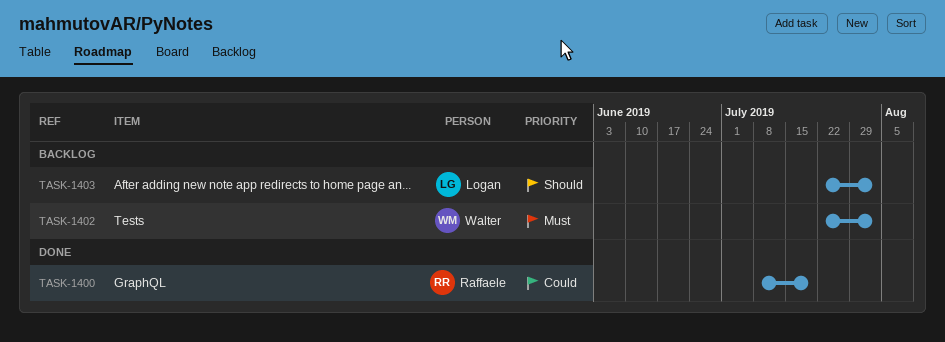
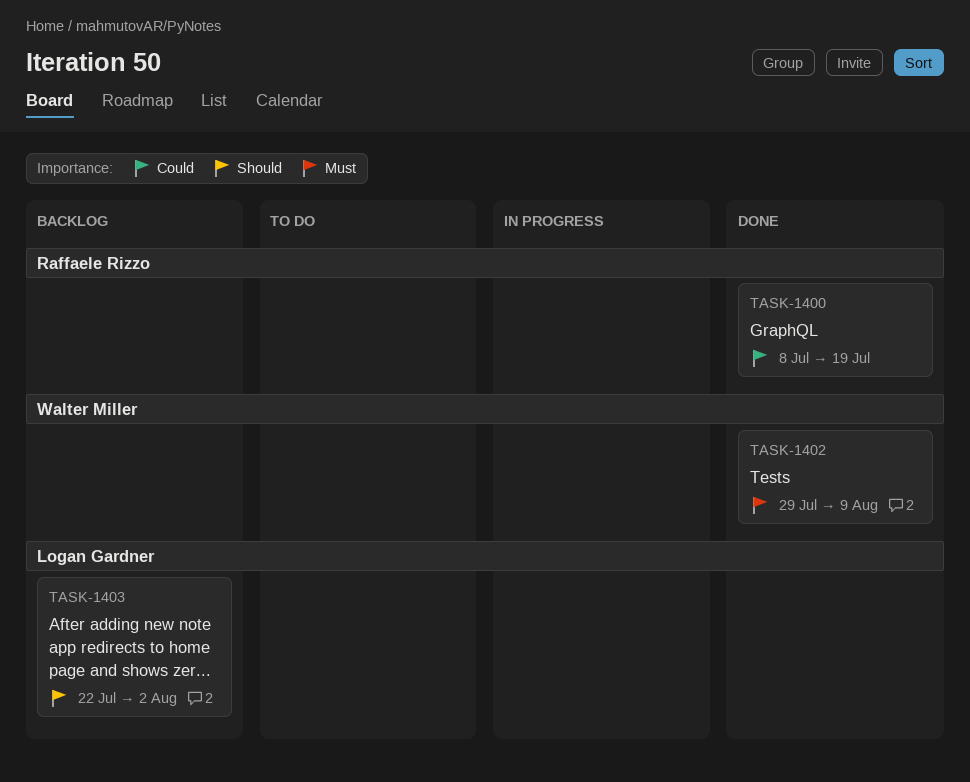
TASK-1402, status: Backlog -> Done
TASK-1402, start: Jul 22 -> Jul 29
TASK-1402, due: Aug 2 -> Aug 9

